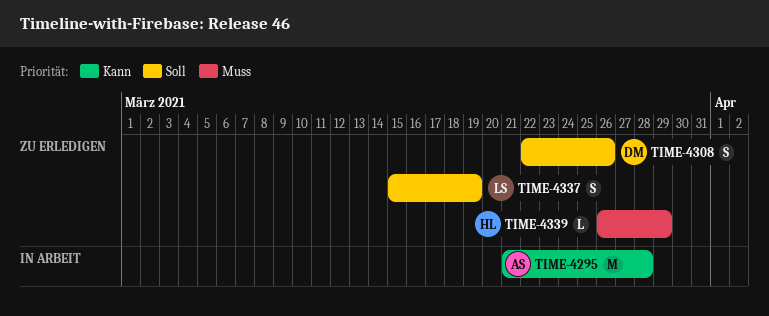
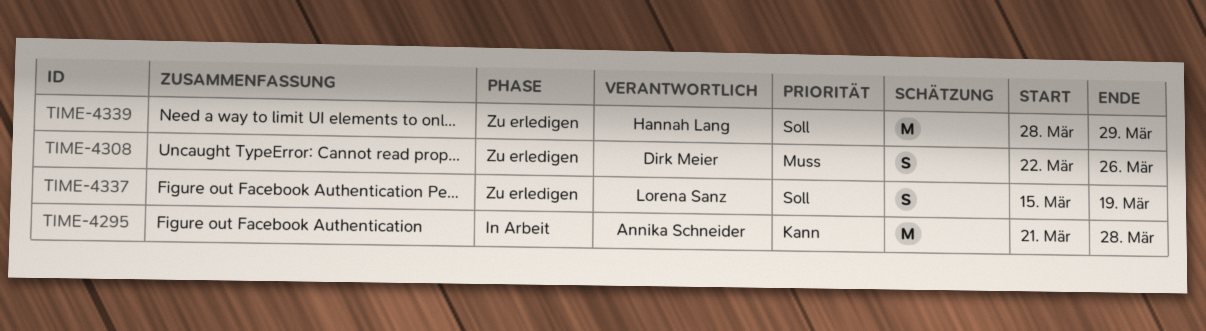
TIME-4308, priority: Soll -> Muss
TIME-4339, priority: Muss -> Soll
TIME-4339, estimate: L -> M
TIME-4339, start: Mar 26 -> Mar 28

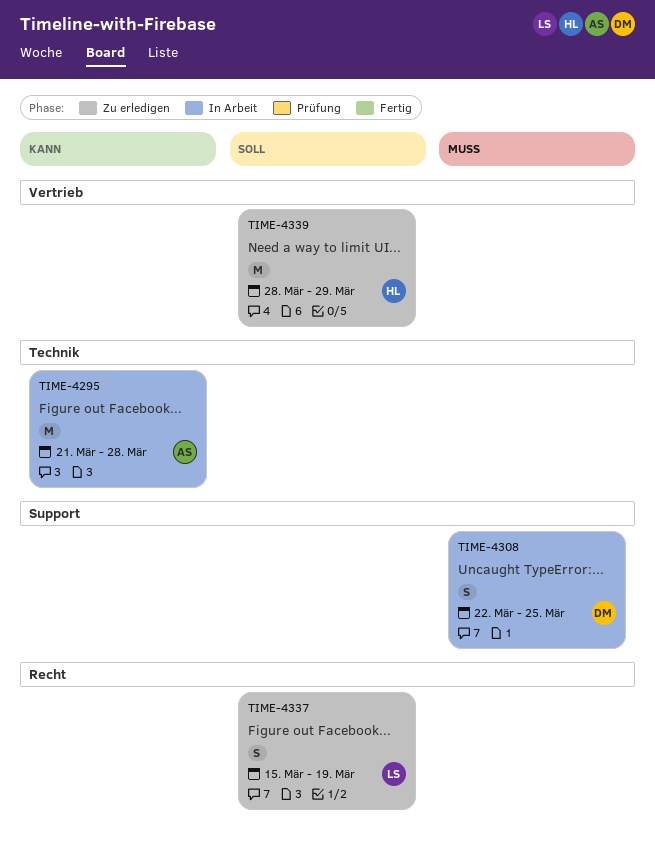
TIME-4308, status: Zu erledigen -> In Arbeit
TIME-4308, due: Mar 26 -> Mar 25

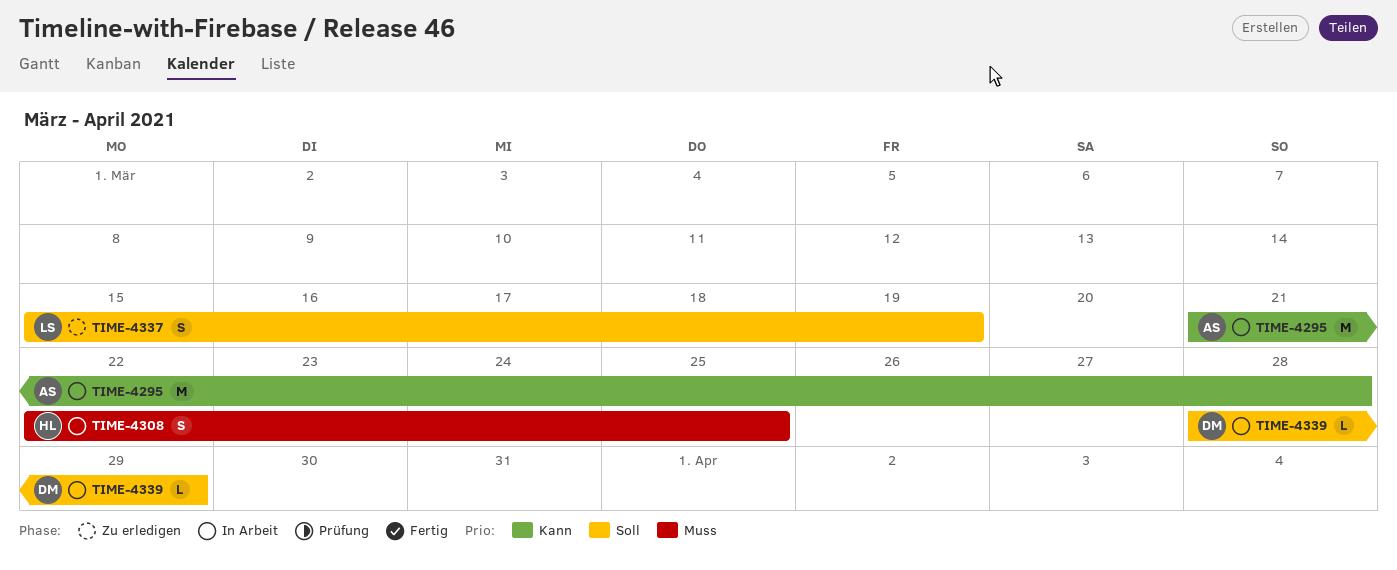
TIME-4308, owner: DM -> HL
TIME-4339, status: Zu erledigen -> In Arbeit
TIME-4339, owner: HL -> DM
TIME-4339, estimate: M -> L

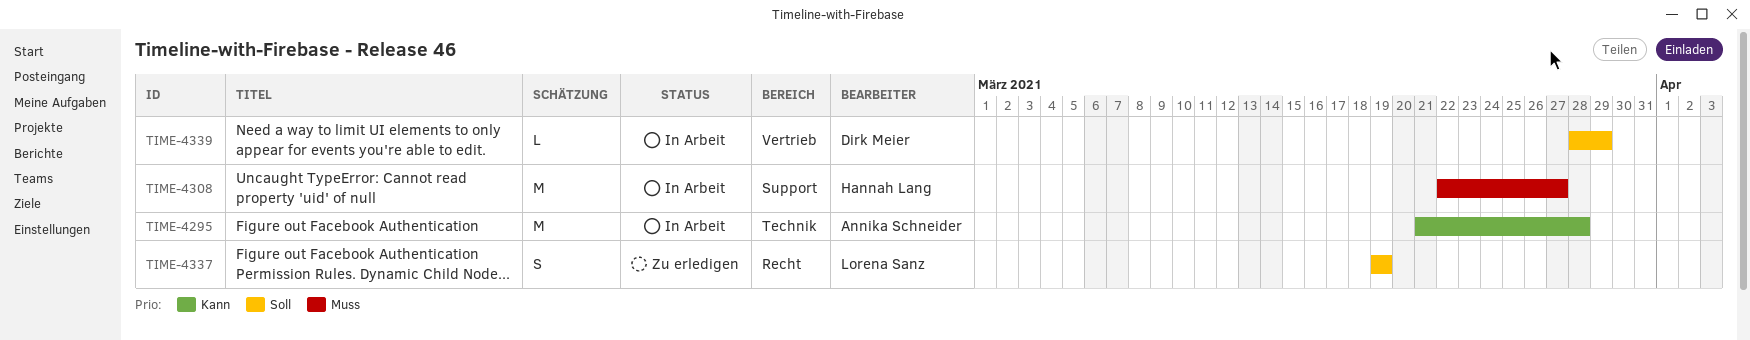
TIME-4308, estimate: S -> M
TIME-4308, due: Mar 25 -> Mar 27
TIME-4337, start: Mar 15 -> Mar 19

